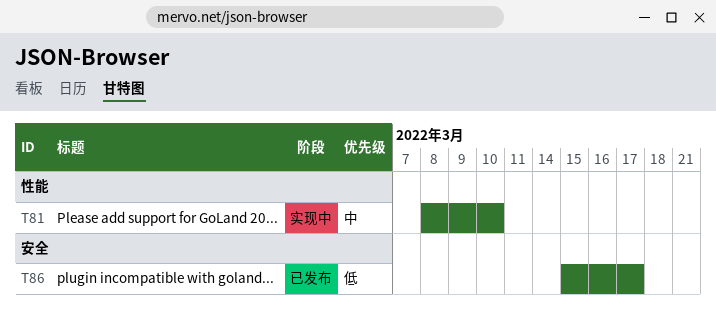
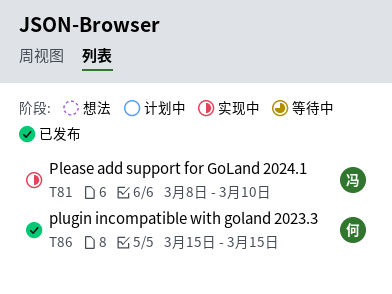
T86, due: Mar 17 -> Mar 15

